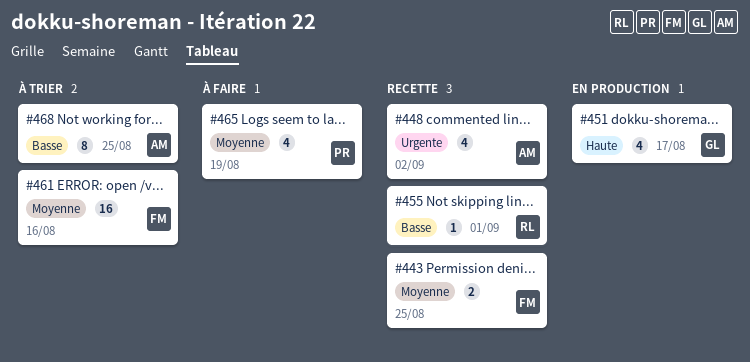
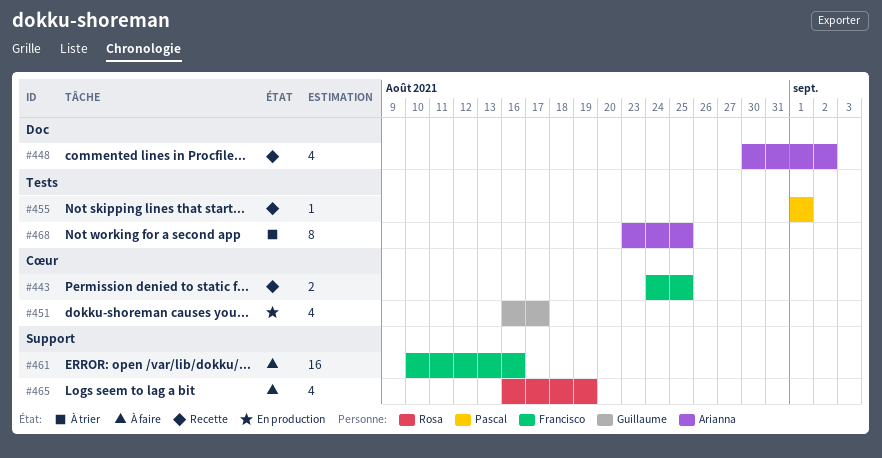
#455, owner: Rosa -> Pascal
#461, status: À trier -> À faire
#465, owner: Pascal -> Rosa

